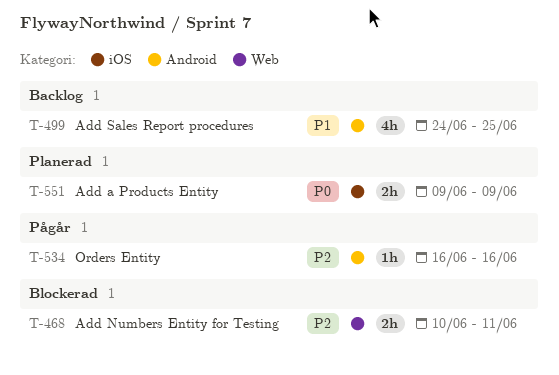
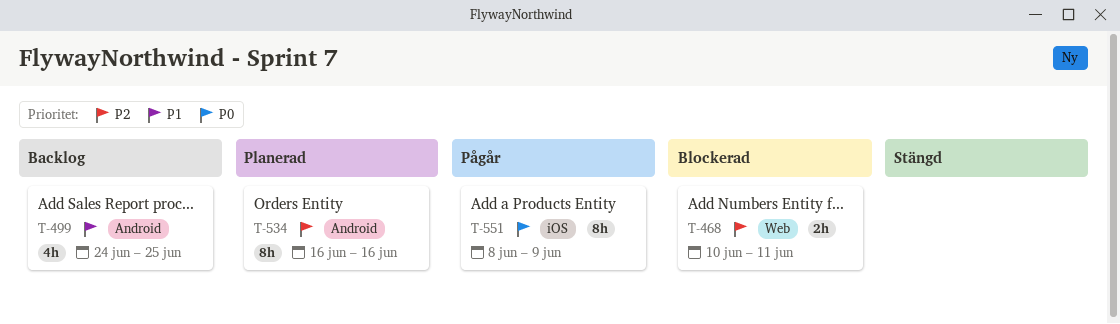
T-534, status: Pågår -> Planerad
T-534, estimate: 1h -> 8h
T-551, status: Planerad -> Pågår
T-551, estimate: 2h -> 8h
T-551, start: Jun 9 -> Jun 8

